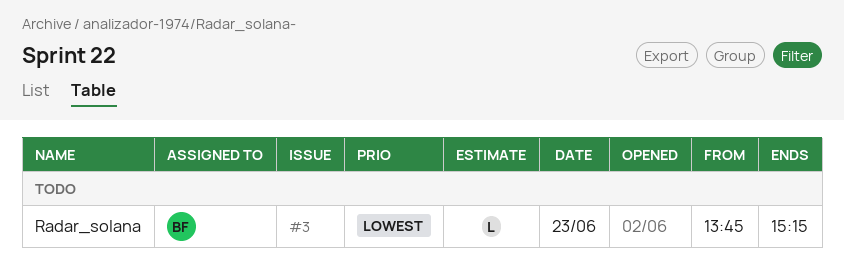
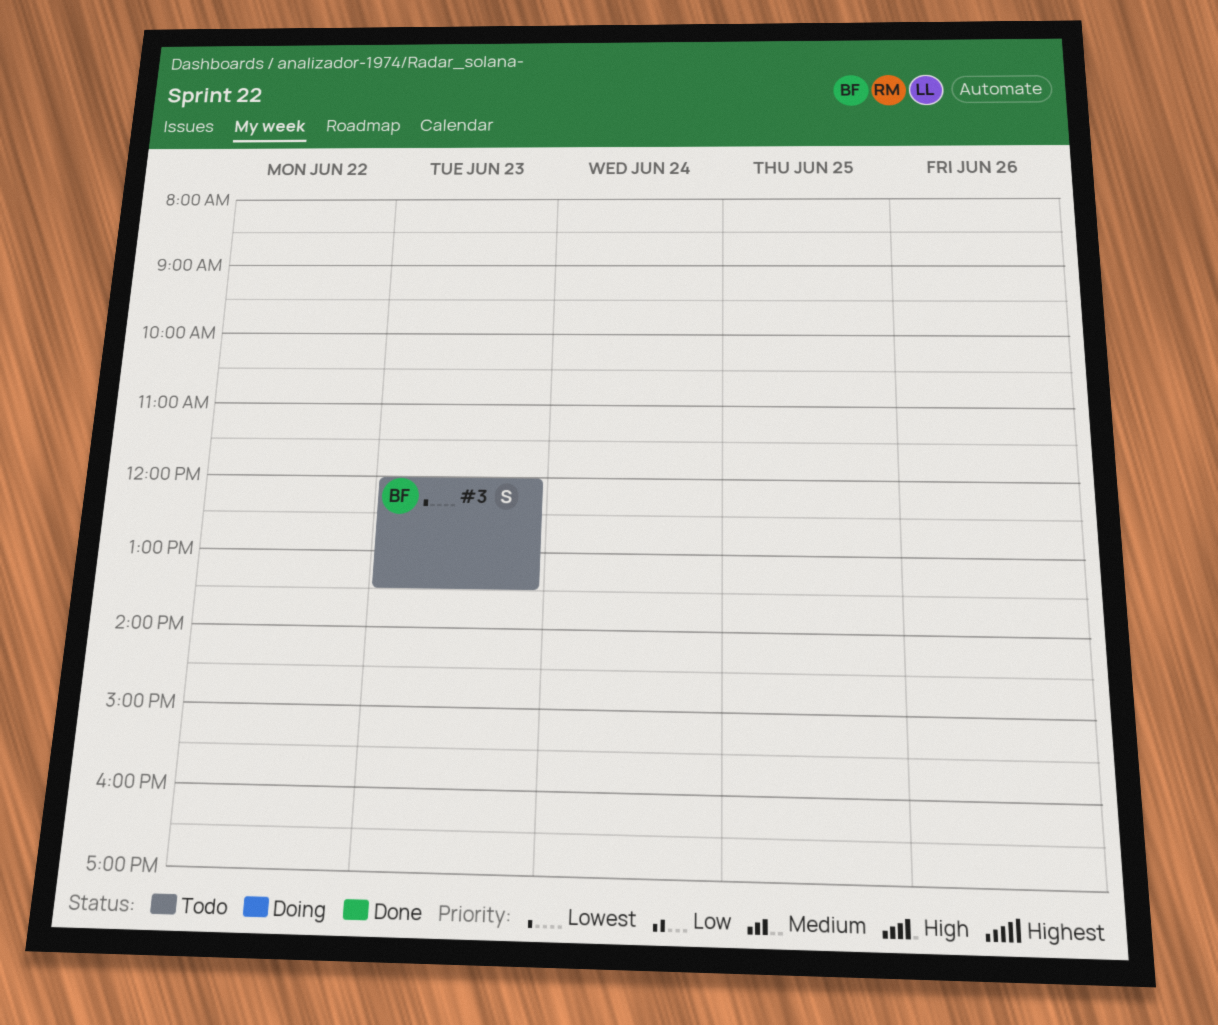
#3, estimate: L -> S
#3, begins: 13:45 -> 12:00
#3, ends: 15:15 -> 13:30

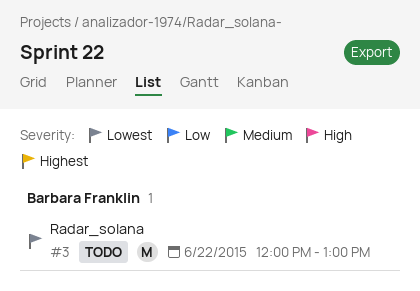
#3, estimate: S -> M
#3, day: Jun 23 -> Jun 22
#3, ends: 13:30 -> 13:00

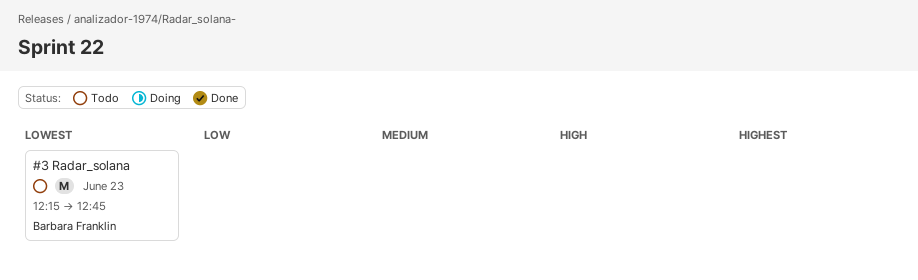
#3, day: Jun 22 -> Jun 23
#3, begins: 12:00 -> 12:15
#3, ends: 13:00 -> 12:45

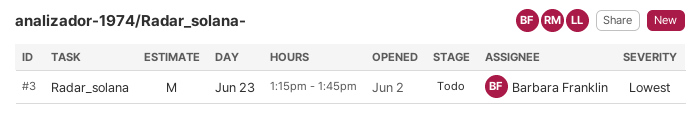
#3, begins: 12:15 -> 13:15
#3, ends: 12:45 -> 13:45

